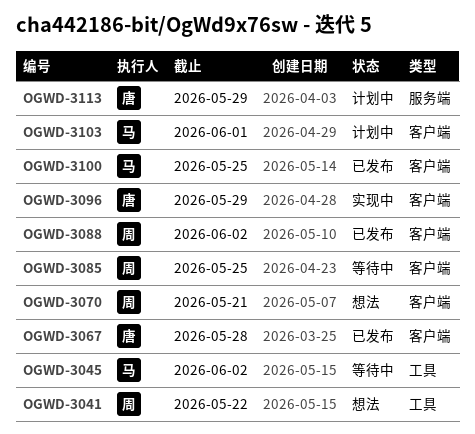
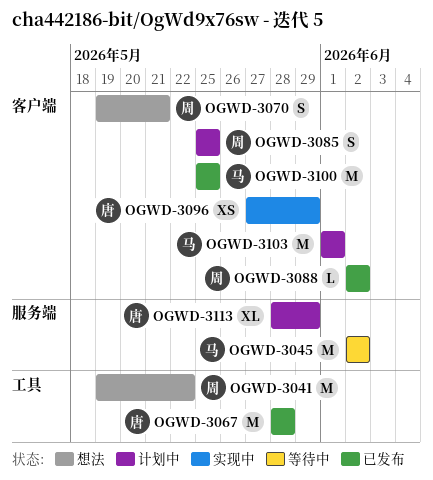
OGWD-3045, label: 工具 -> 服务端
OGWD-3067, label: 客户端 -> 工具
OGWD-3085, status: 等待中 -> 计划中

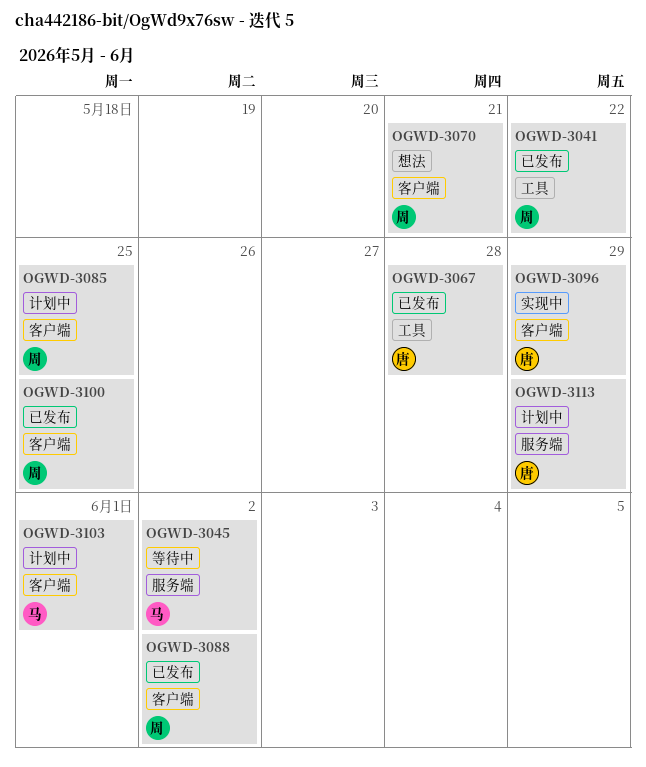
OGWD-3041, status: 想法 -> 已发布
OGWD-3100, owner: 马 -> 周

